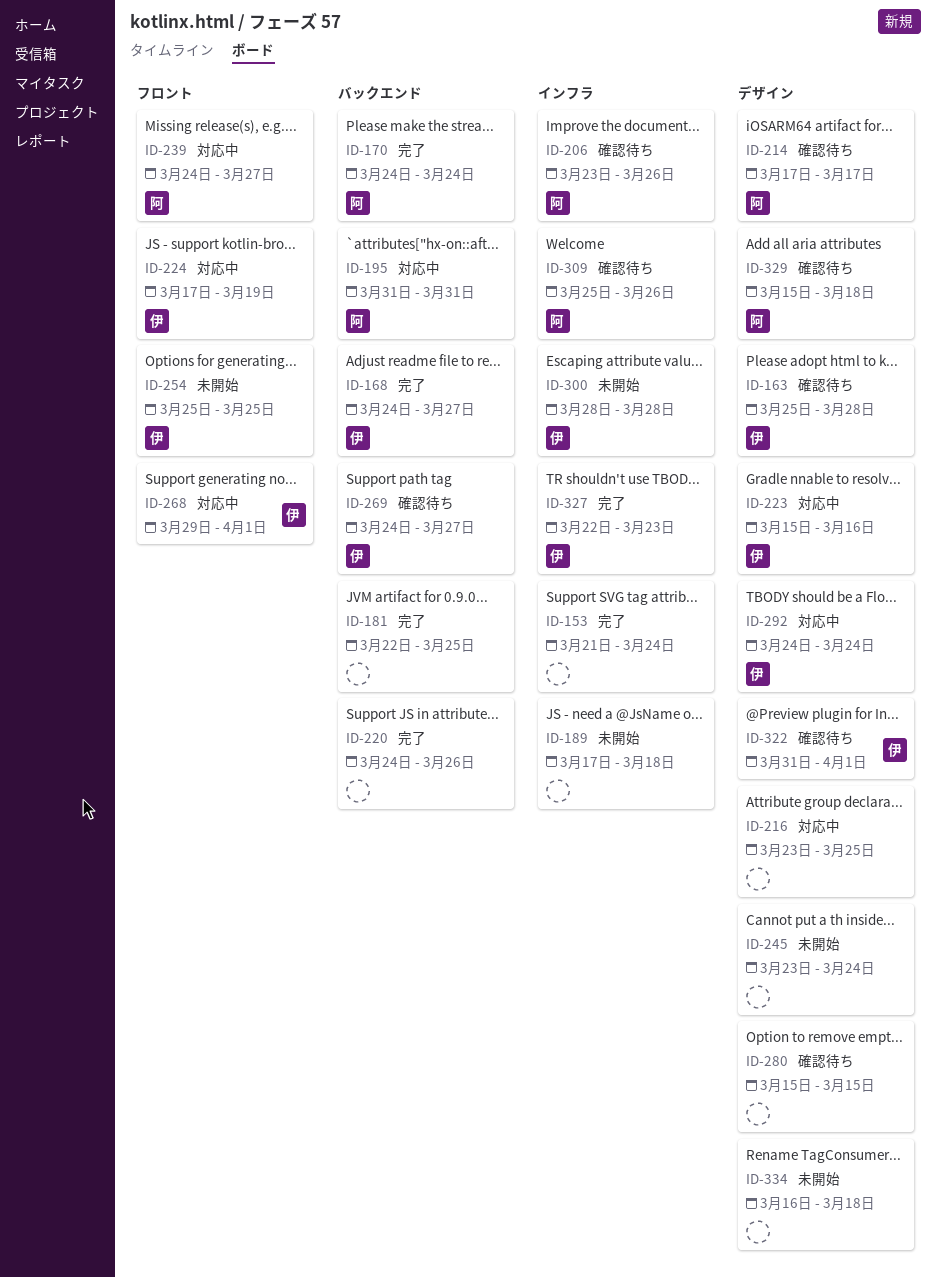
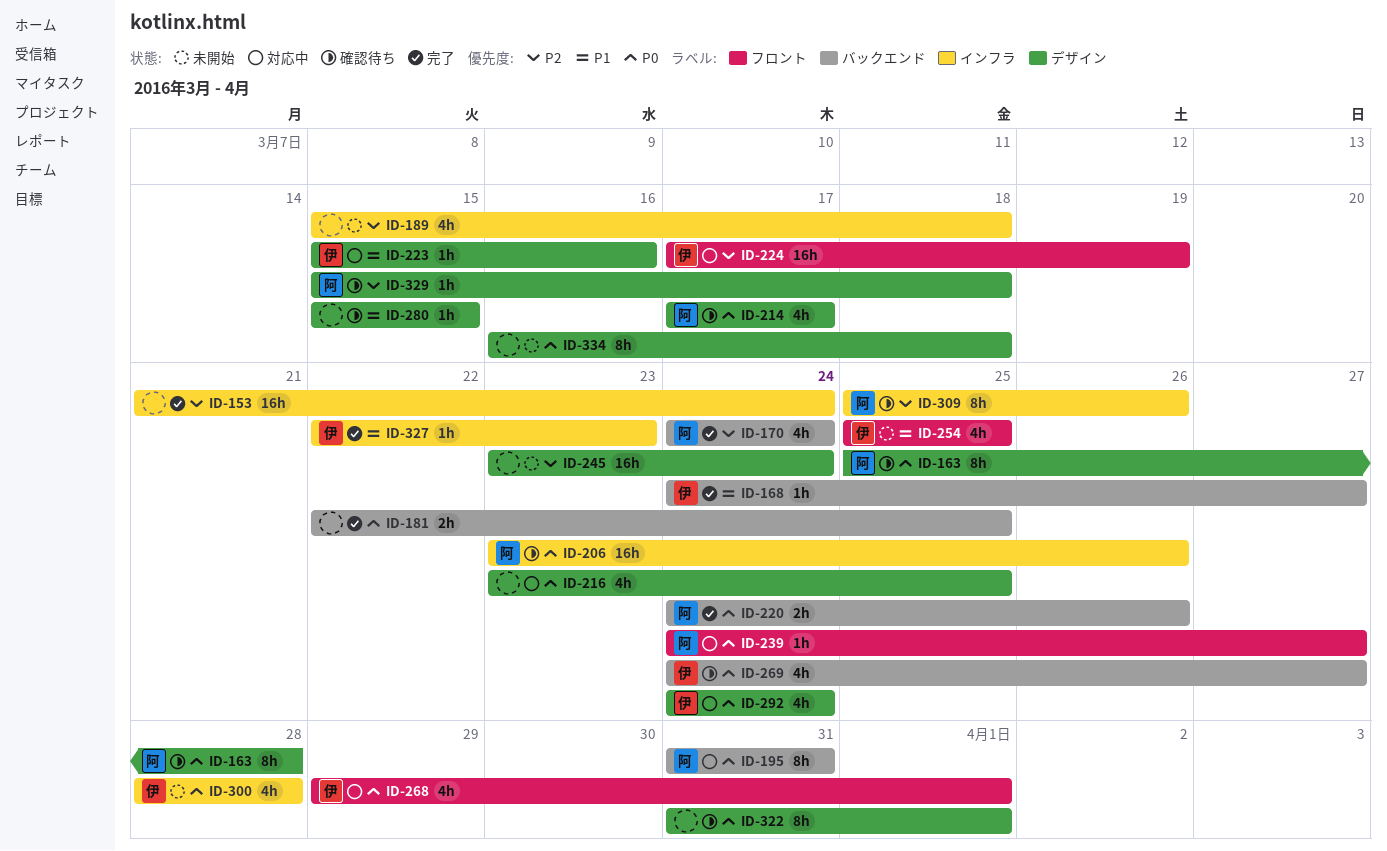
ID-163, owner: 伊 -> 阿
ID-189, start: Mar 17 -> Mar 15
ID-220, owner: none -> 阿
ID-322, owner: 伊 -> none

